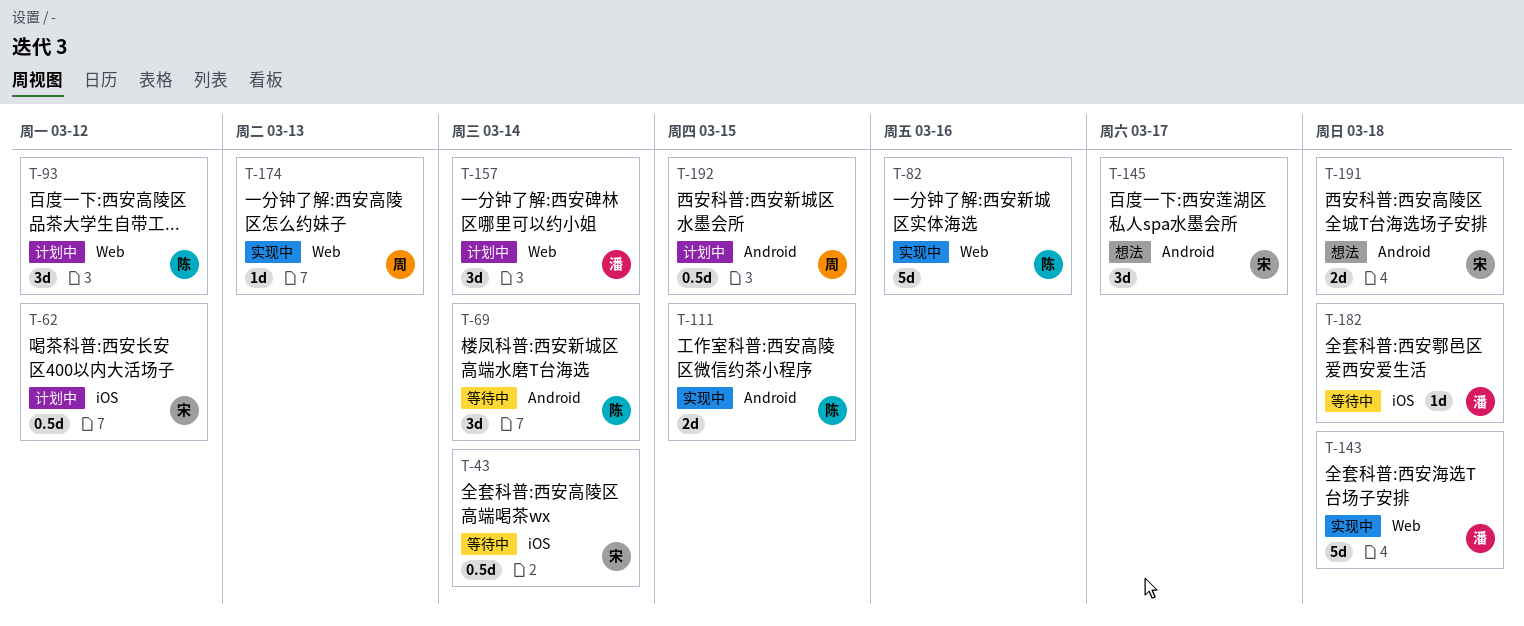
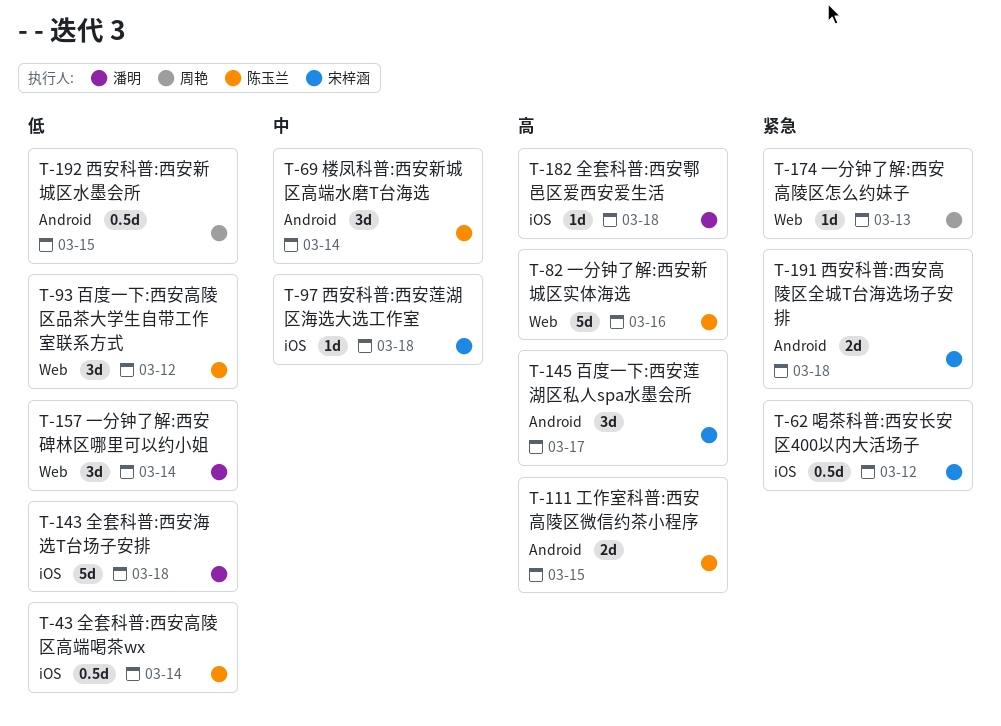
T-43, owner: 宋梓涵 -> 陈玉兰
T-97: none -> present
T-143, label: Web -> iOS

